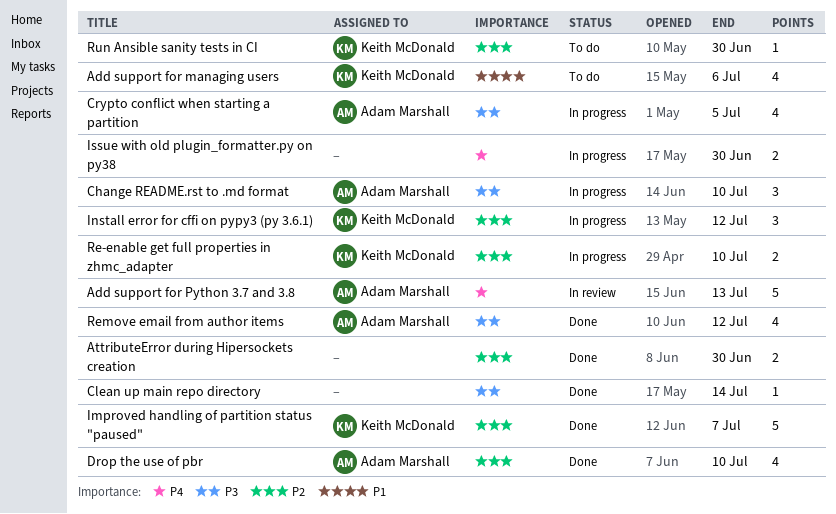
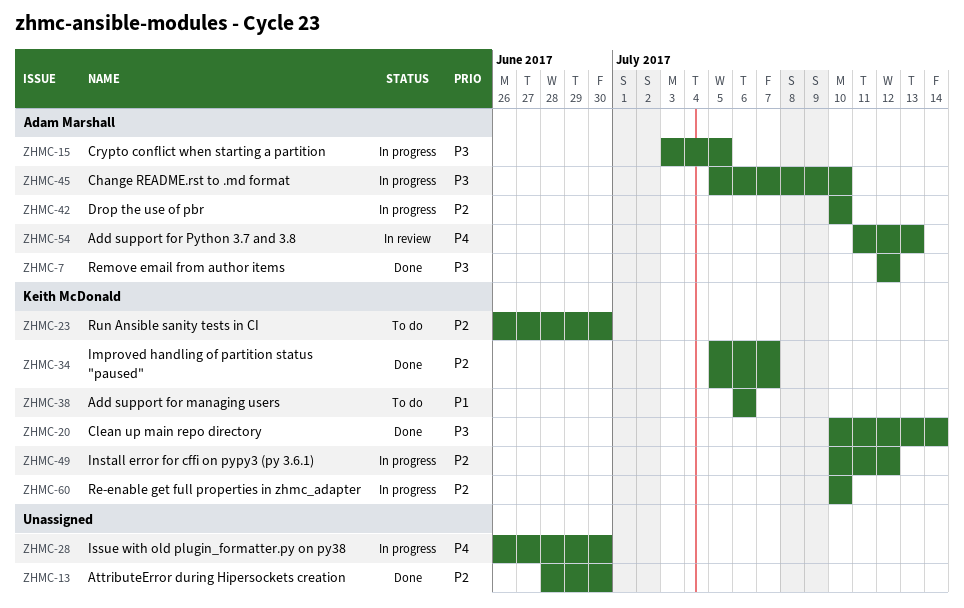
Clean up main repo directory, owner: none -> Keith McDonald
Drop the use of pbr, status: Done -> In progress

